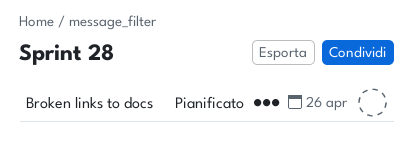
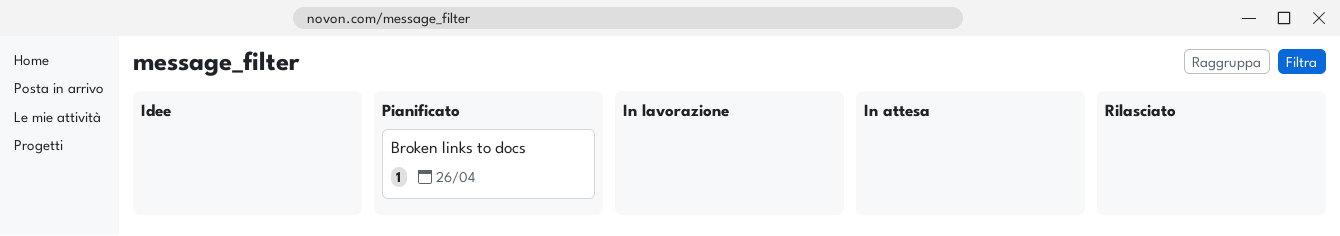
Broken links to docs, estimate: 3 -> 1

